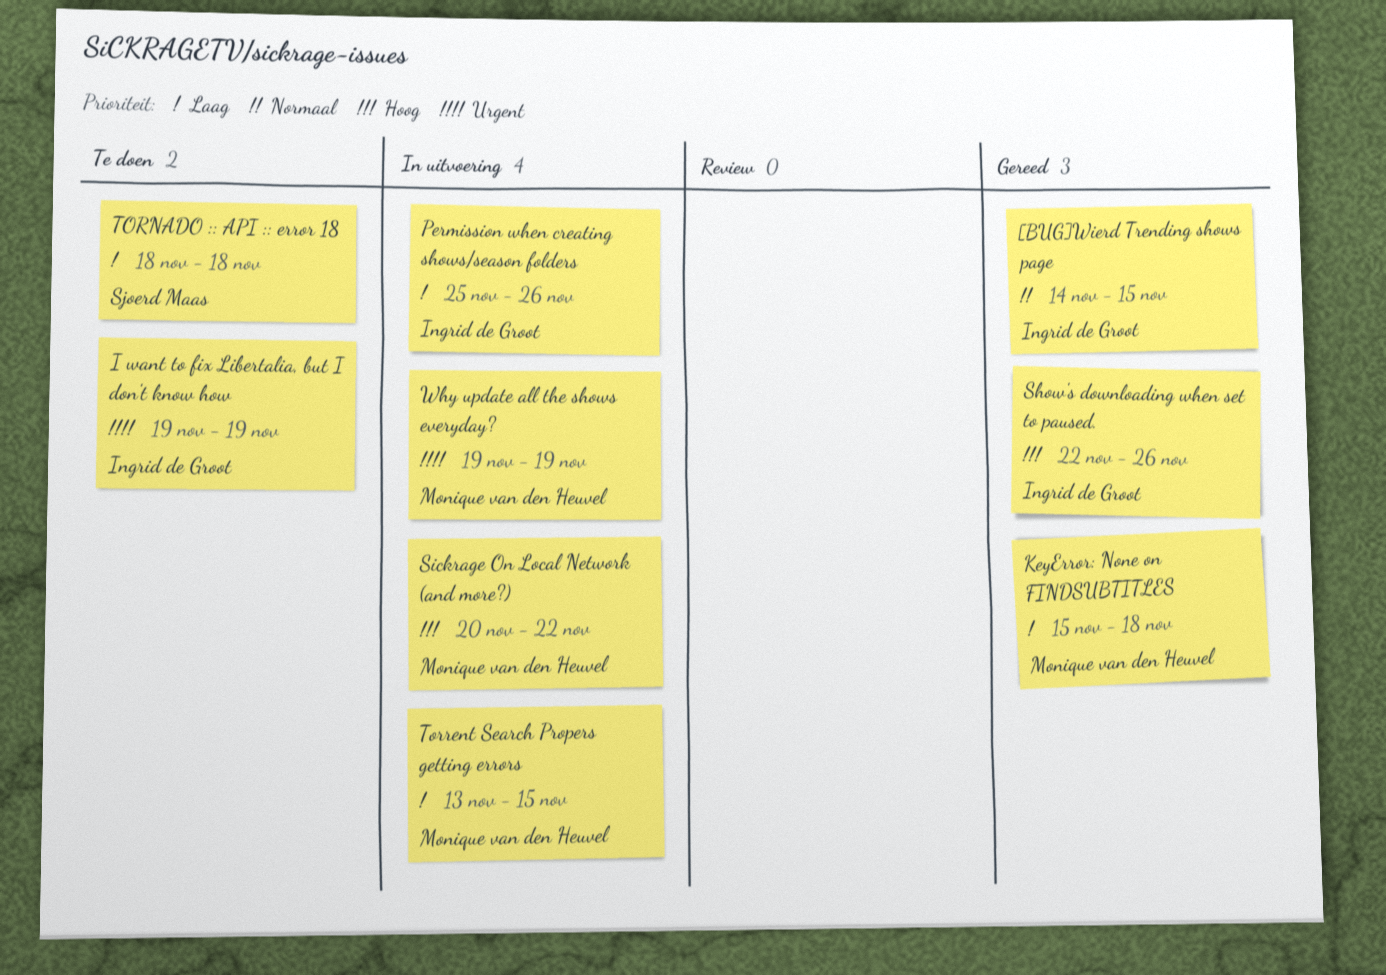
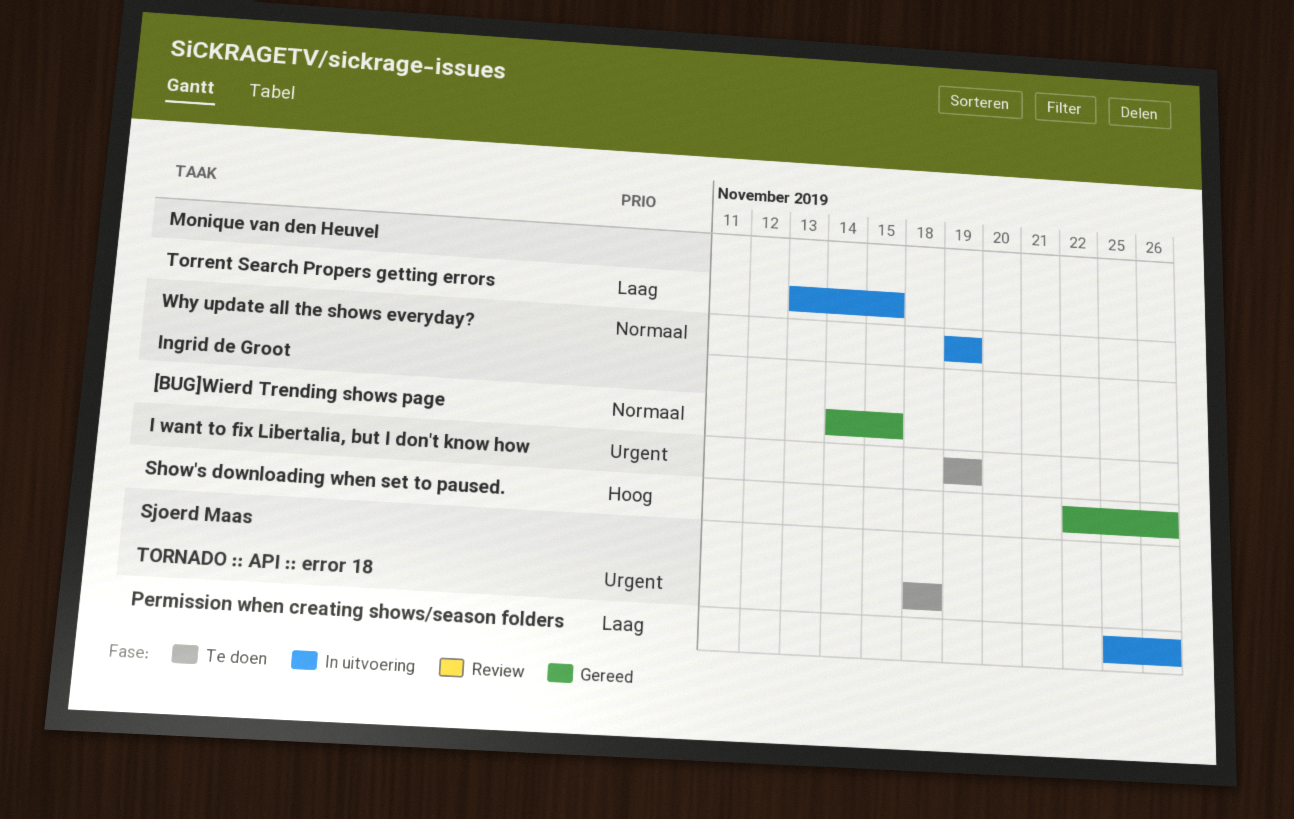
KeyError: None on FINDSUBTITLES: present -> none
Permission when creating shows/season folders, owner: Ingrid de Groot -> Sjoerd Maas
Sickrage On Local Network (and more?): present -> none
TORNADO :: API :: error 18, priority: Laag -> Urgent
Why update all the shows everyday?, priority: Urgent -> Normaal

